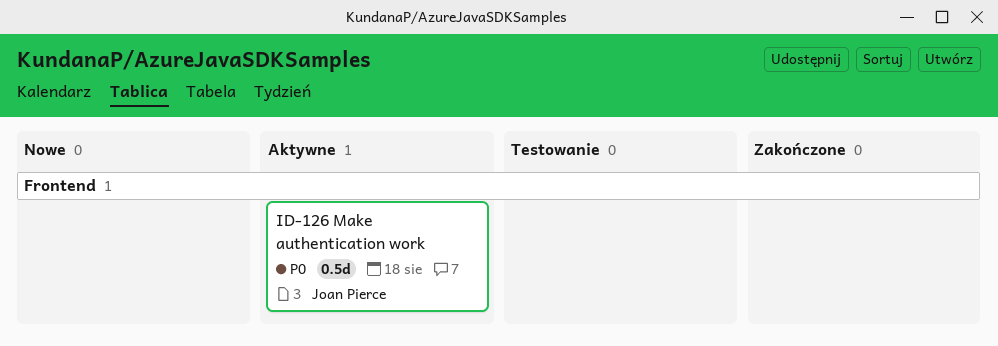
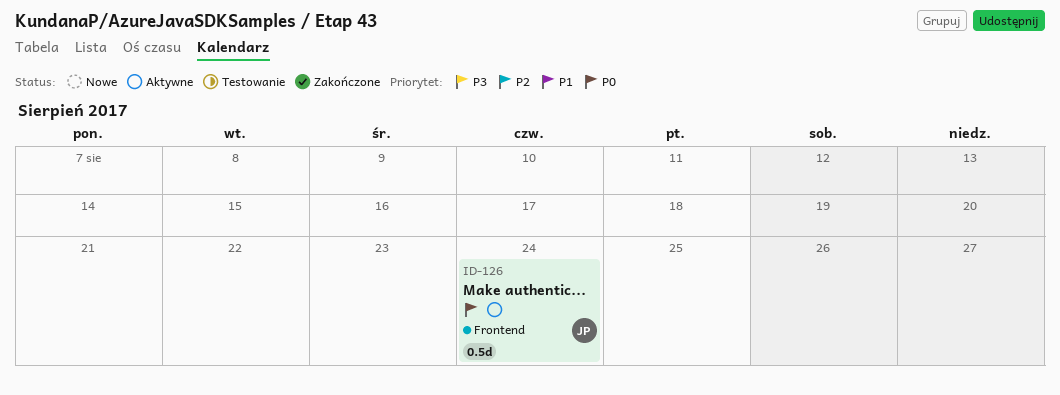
ID-126, due: Aug 18 -> Aug 24

